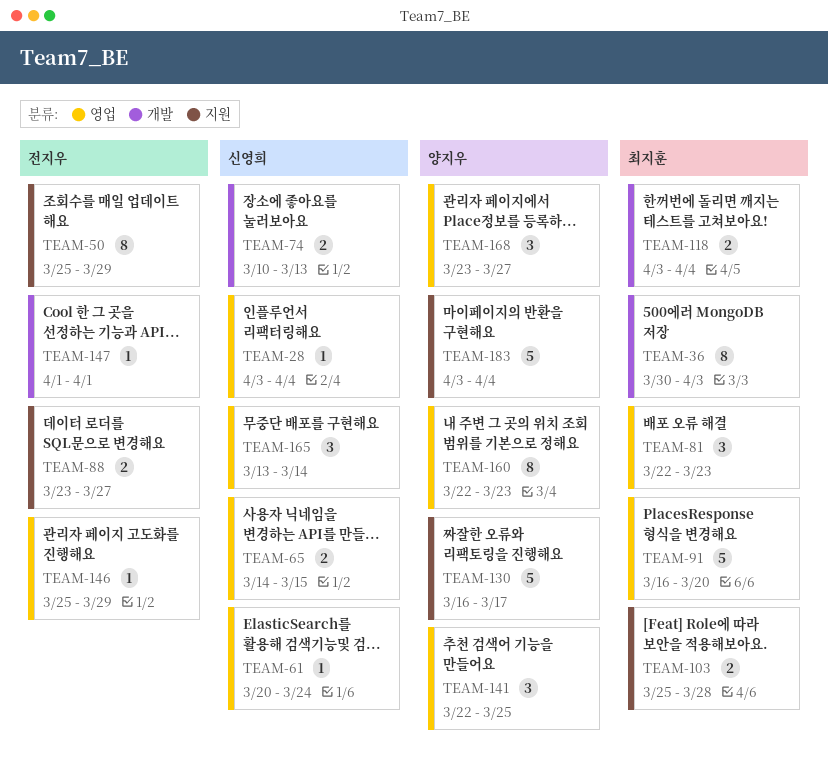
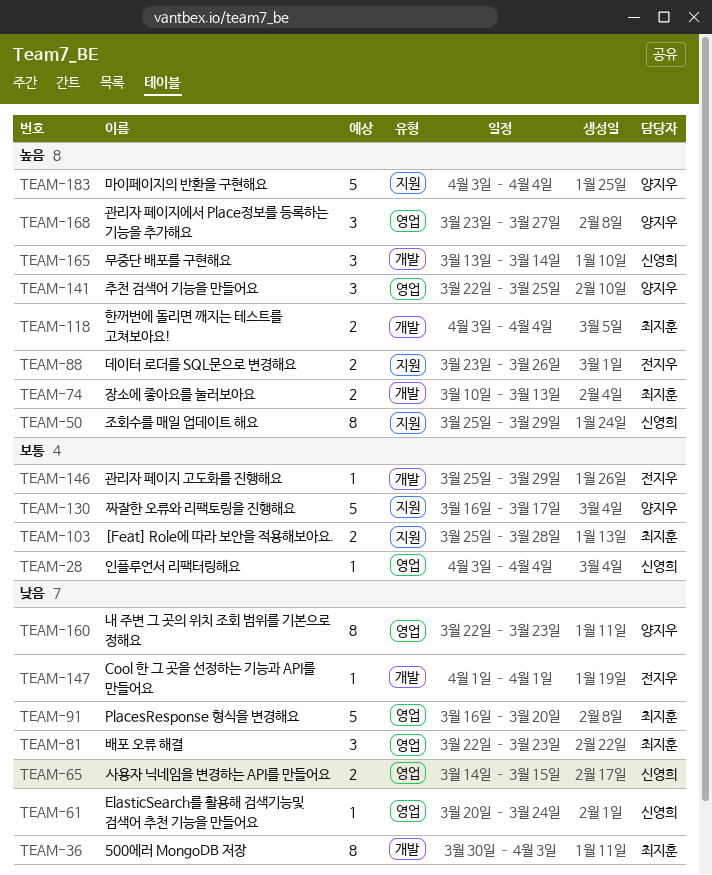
TEAM-50, owner: 전지우 -> 신영희
TEAM-74, owner: 신영희 -> 최지훈
TEAM-88, due: Mar 27 -> Mar 26
TEAM-146, label: 영업 -> 개발
TEAM-165, label: 영업 -> 개발

